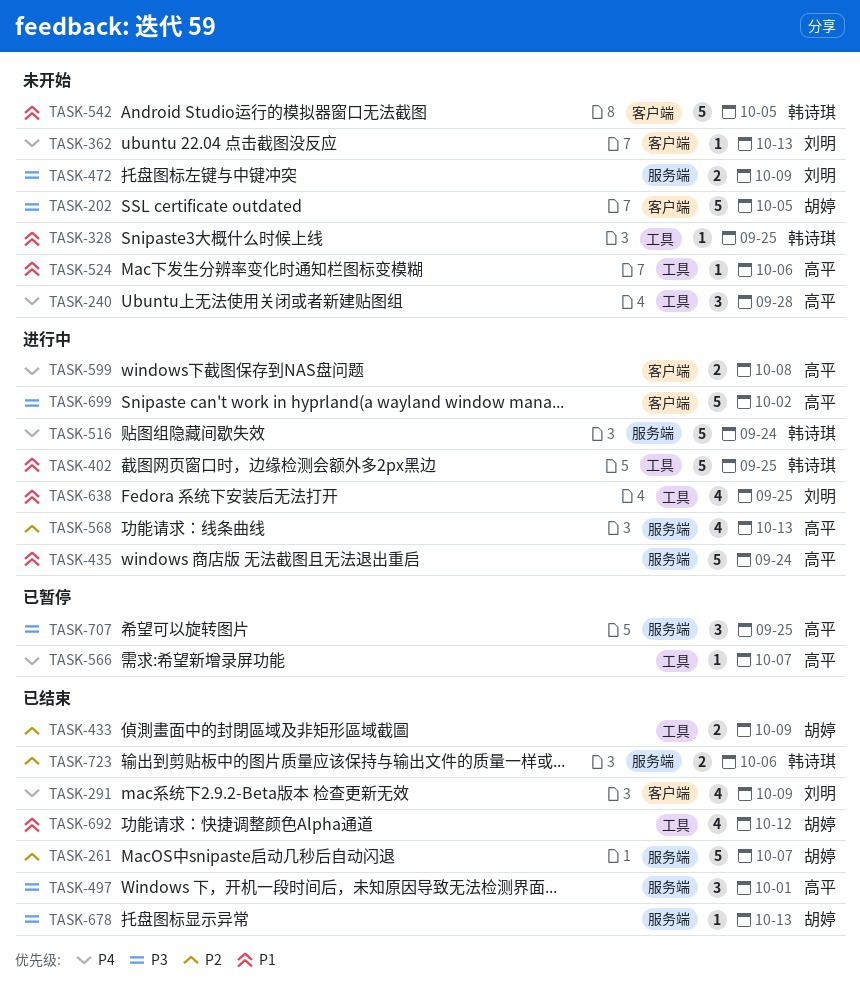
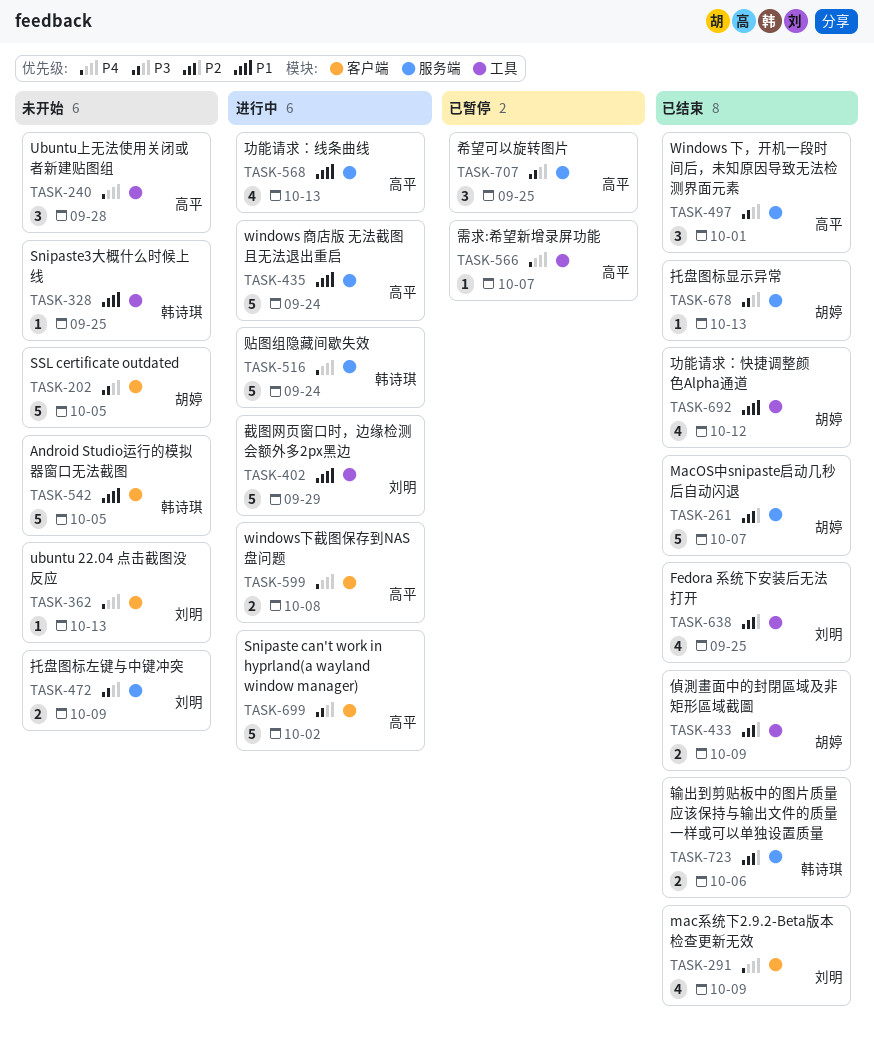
TASK-402, owner: 韩诗琪 -> 刘明
TASK-402, due: Sep 25 -> Sep 29
TASK-524: present -> none
TASK-568, priority: P2 -> P1
TASK-638, status: 进行中 -> 已结束
TASK-638, priority: P1 -> P2

